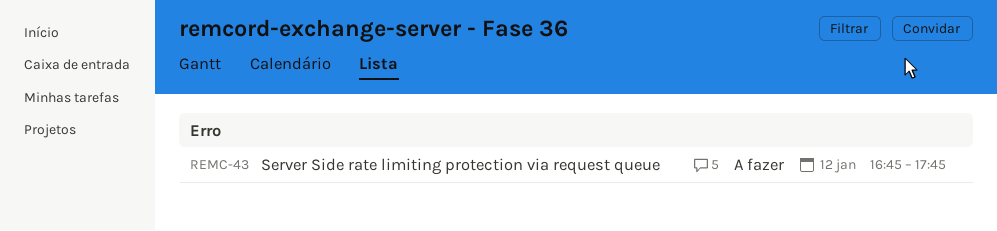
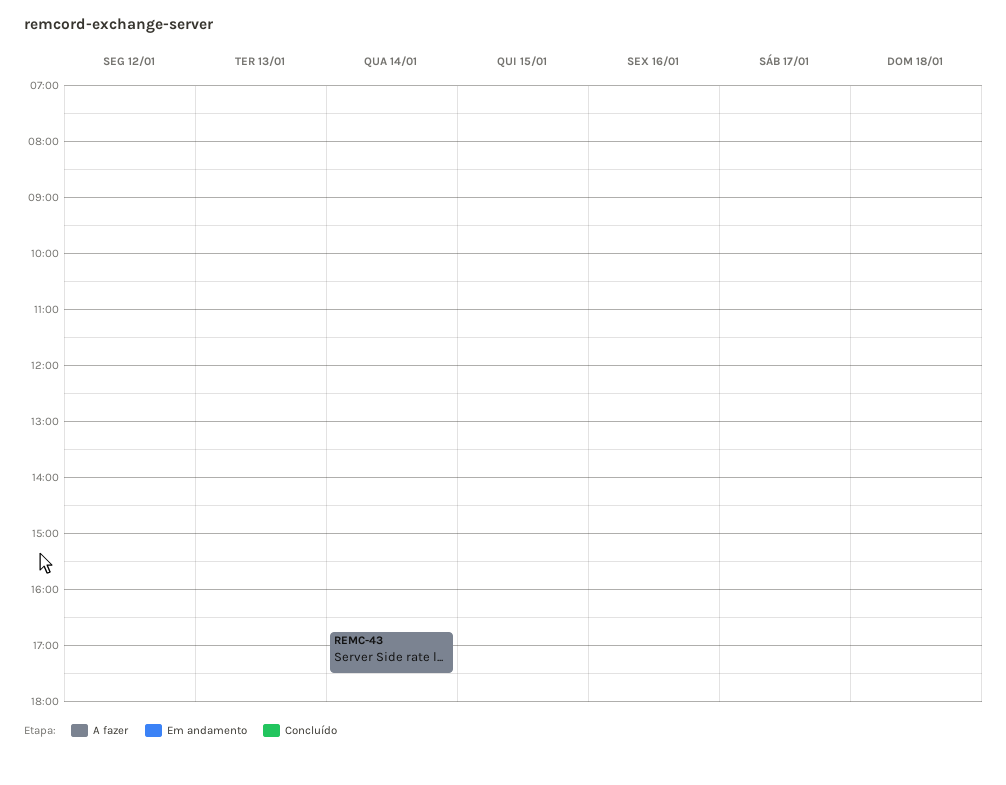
REMC-43, day: Jan 12 -> Jan 14
REMC-43, ends: 17:45 -> 17:30

